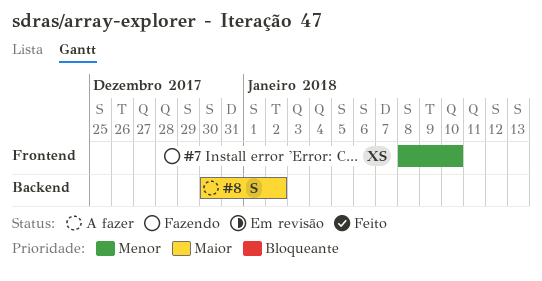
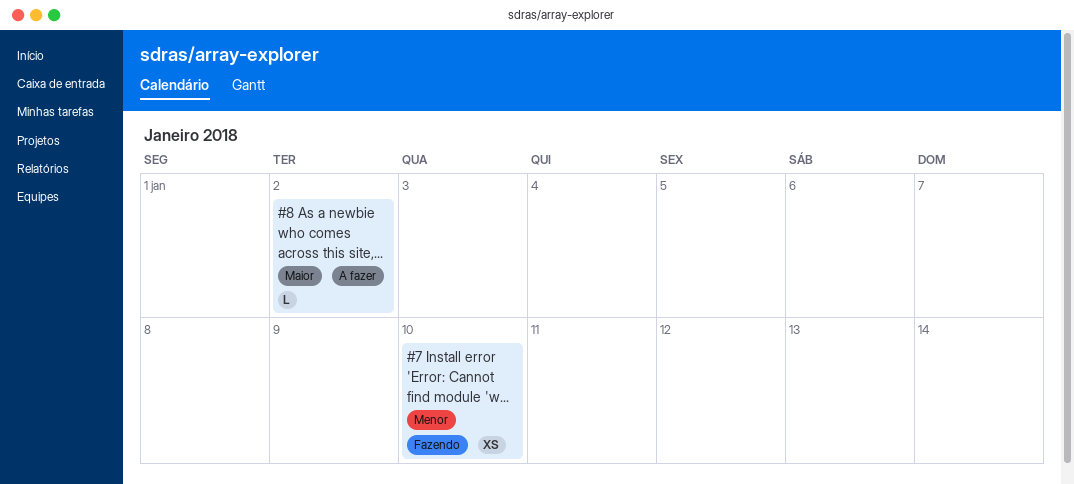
#8, estimate: S -> L

